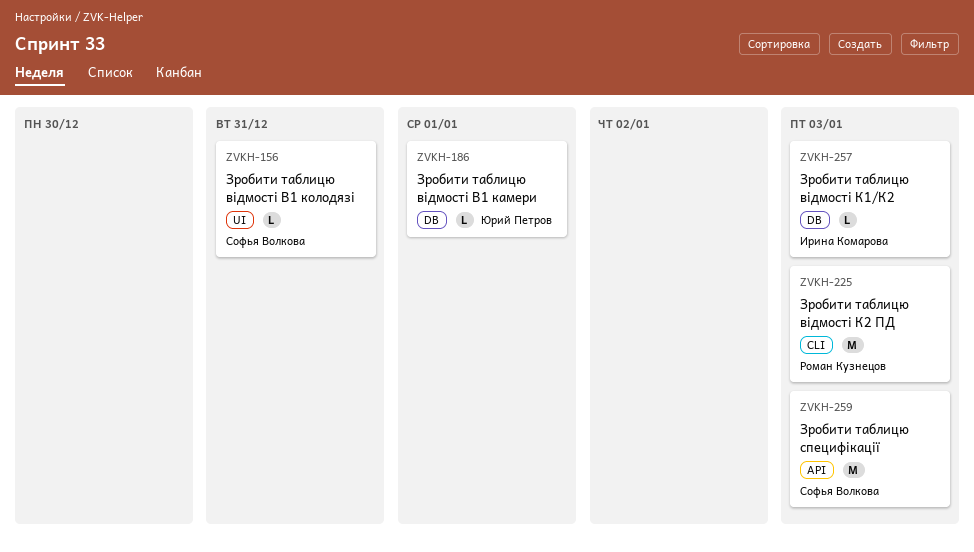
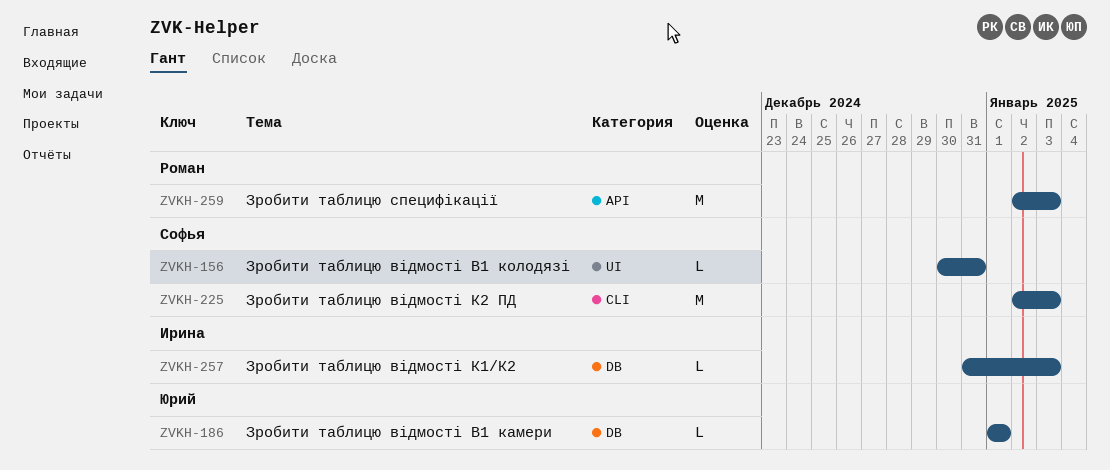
ZVKH-225, owner: Роман Кузнецов -> Софья Волкова
ZVKH-259, owner: Софья Волкова -> Роман Кузнецов

